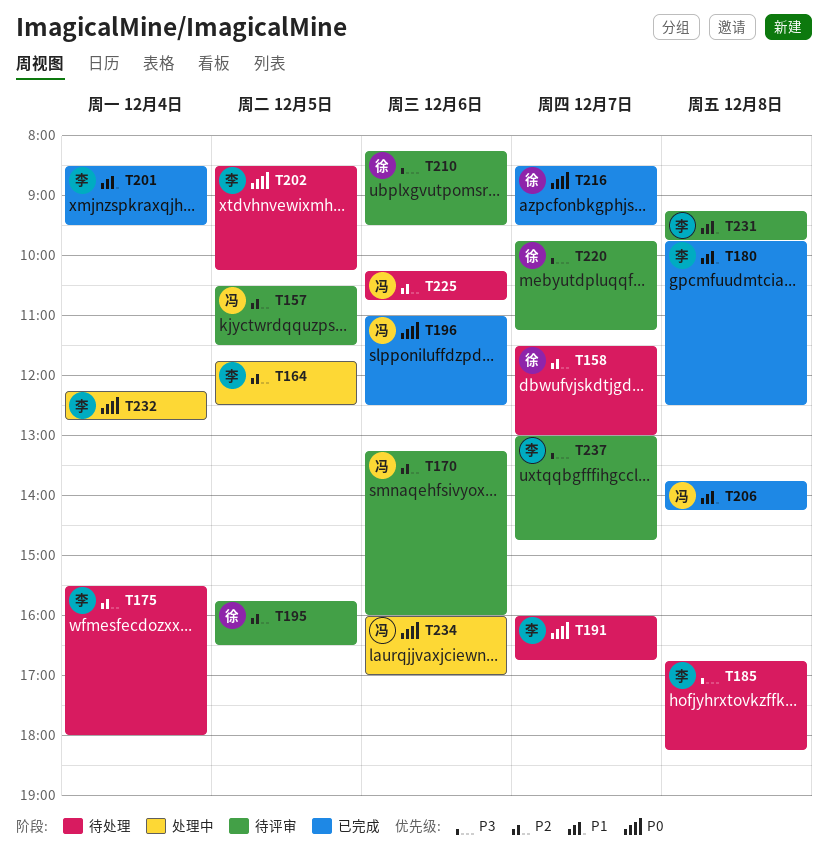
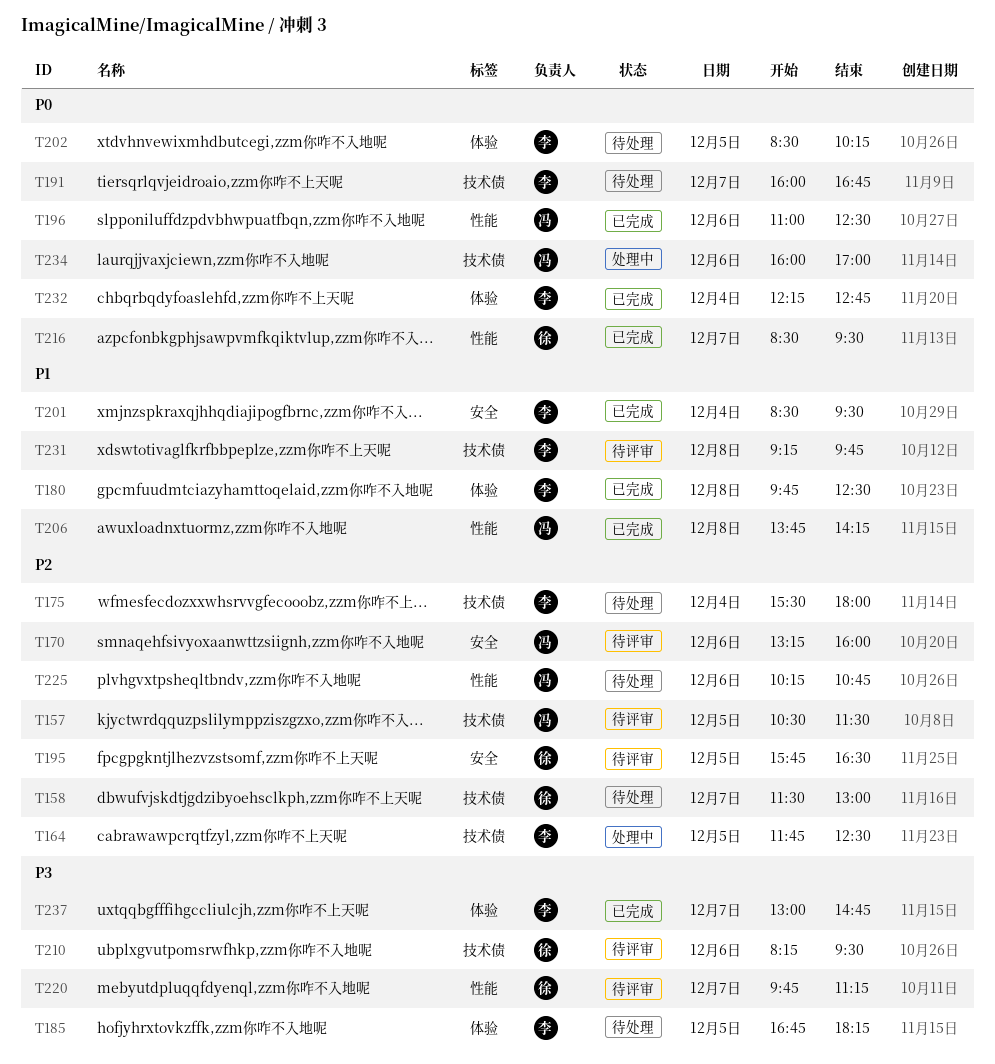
T185, day: Dec 8 -> Dec 5
T232, status: 处理中 -> 已完成
T237, status: 待评审 -> 已完成

